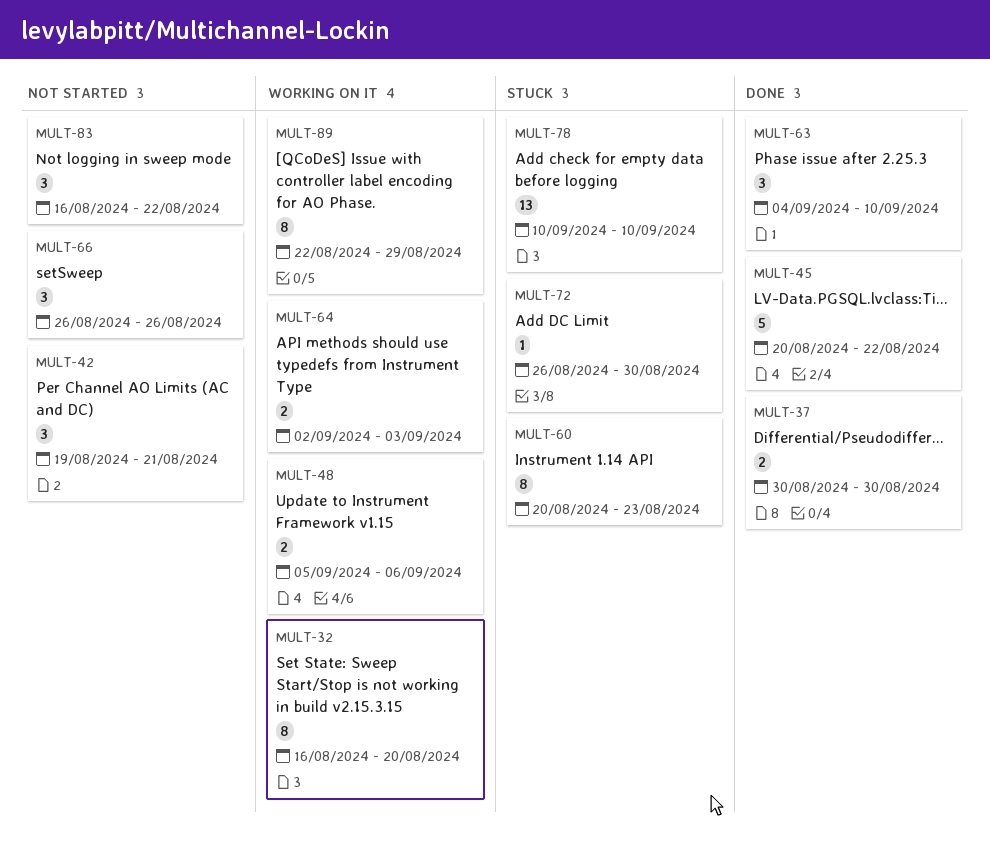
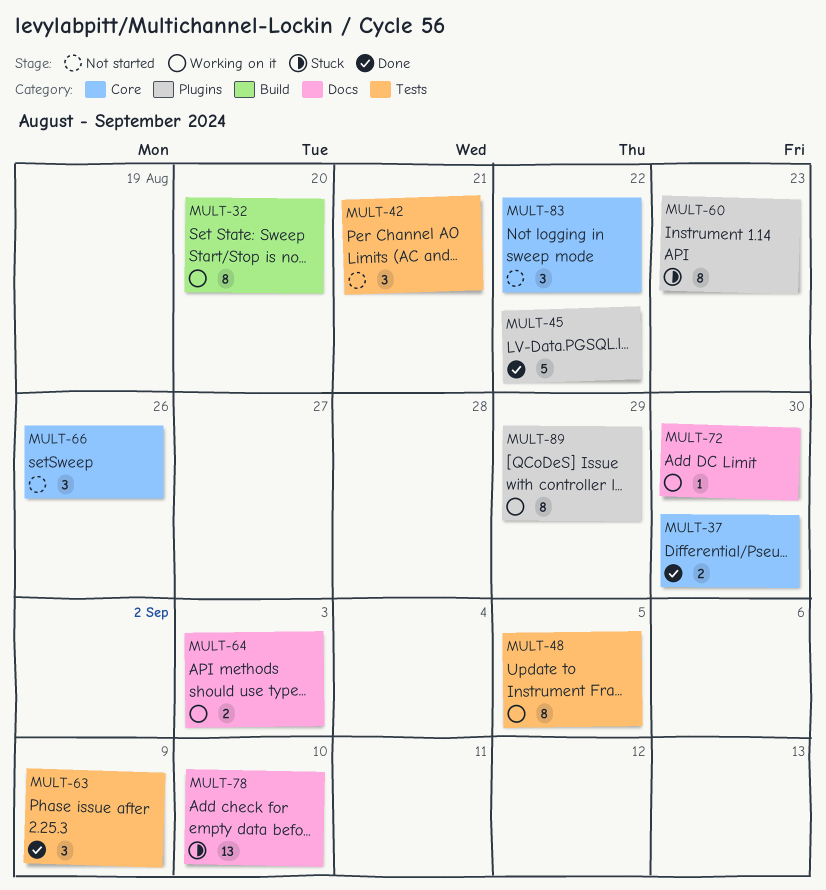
MULT-48, estimate: 2 -> 8
MULT-48, due: Sep 6 -> Sep 5
MULT-63, due: Sep 10 -> Sep 9
MULT-72, status: Stuck -> Working on it

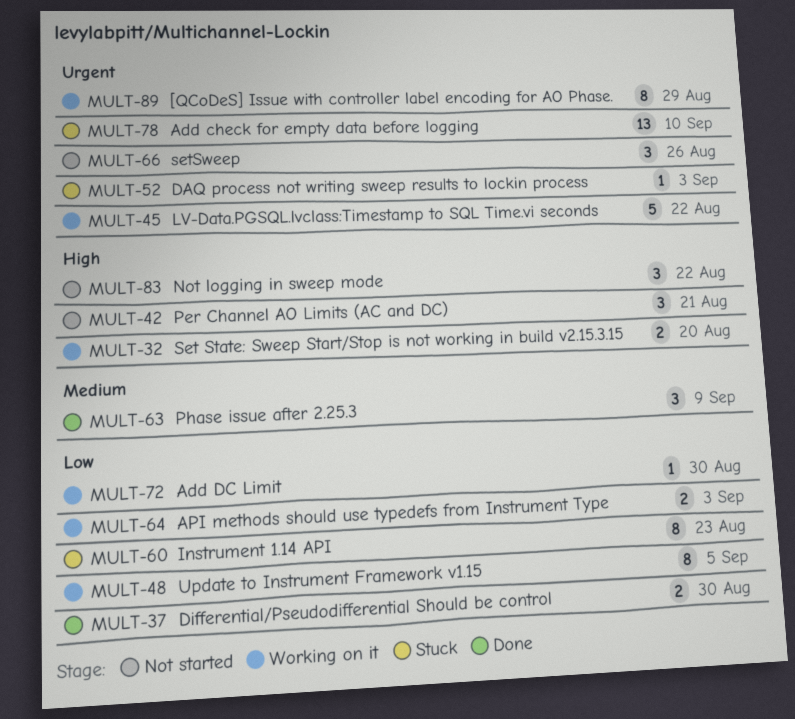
MULT-32, estimate: 8 -> 2
MULT-45, status: Done -> Working on it
MULT-52: none -> present

